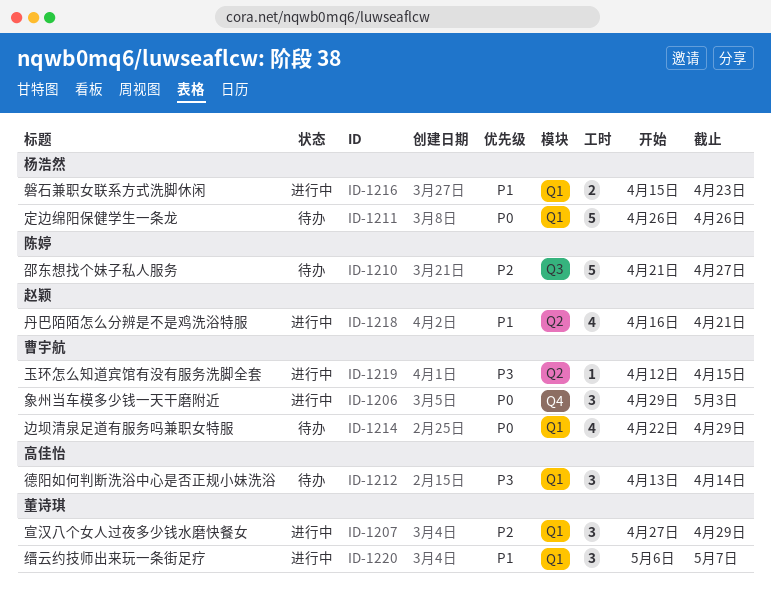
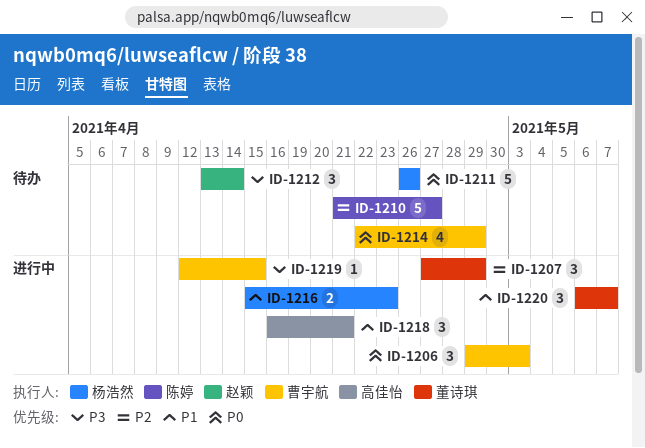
ID-1212, owner: 高佳怡 -> 赵颖
ID-1218, owner: 赵颖 -> 高佳怡
ID-1218, estimate: 4 -> 3

